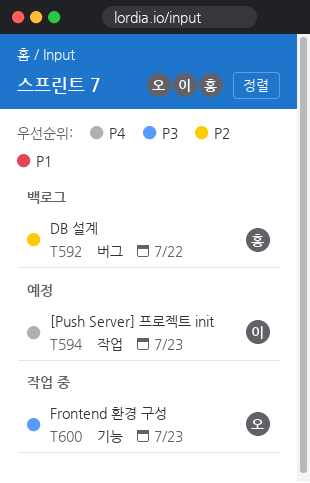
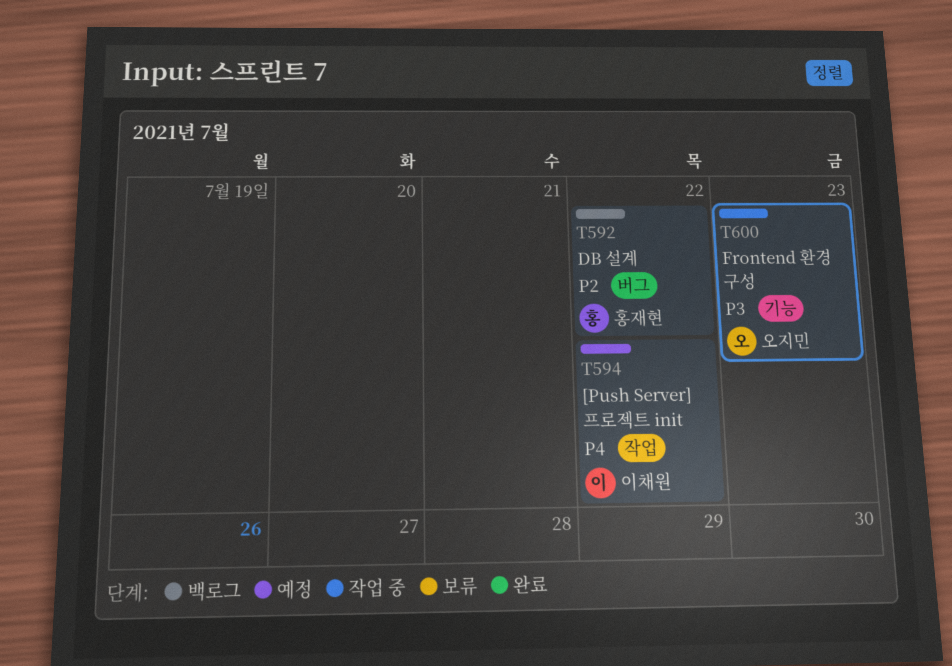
T594, due: Jul 23 -> Jul 22

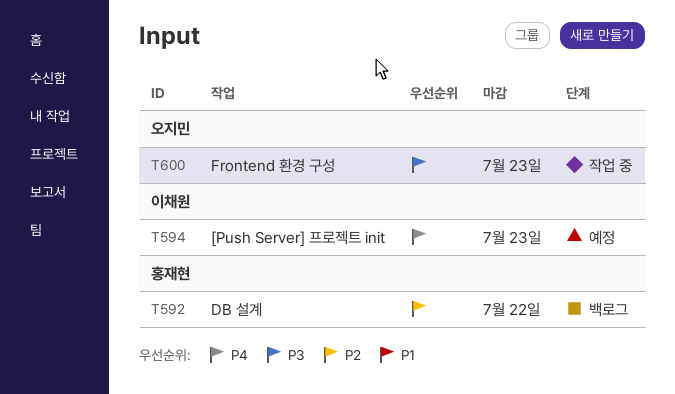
T594, due: Jul 22 -> Jul 23

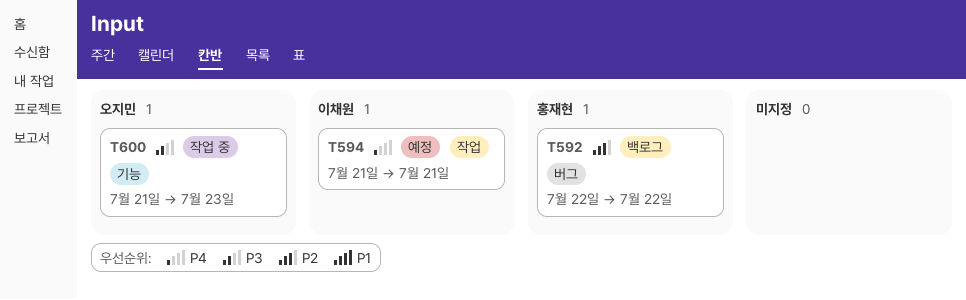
T594, due: Jul 23 -> Jul 21

